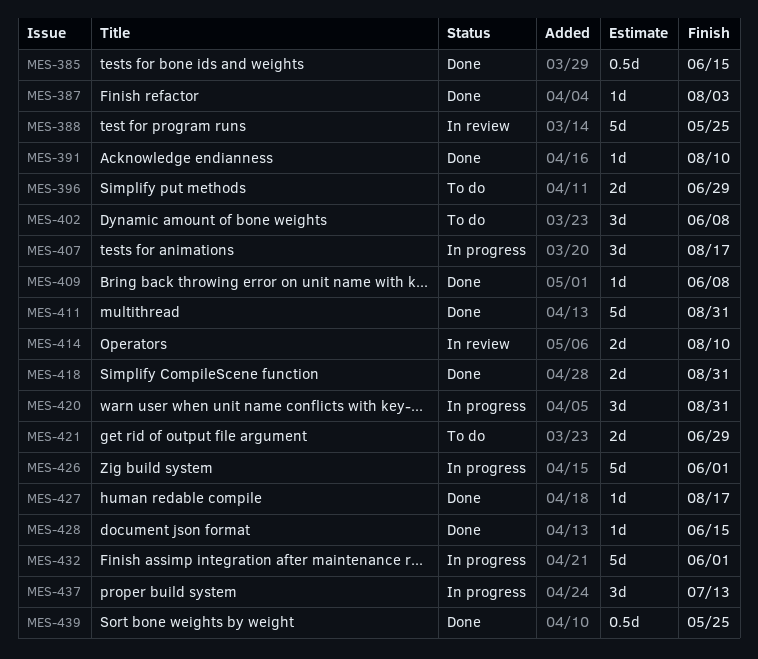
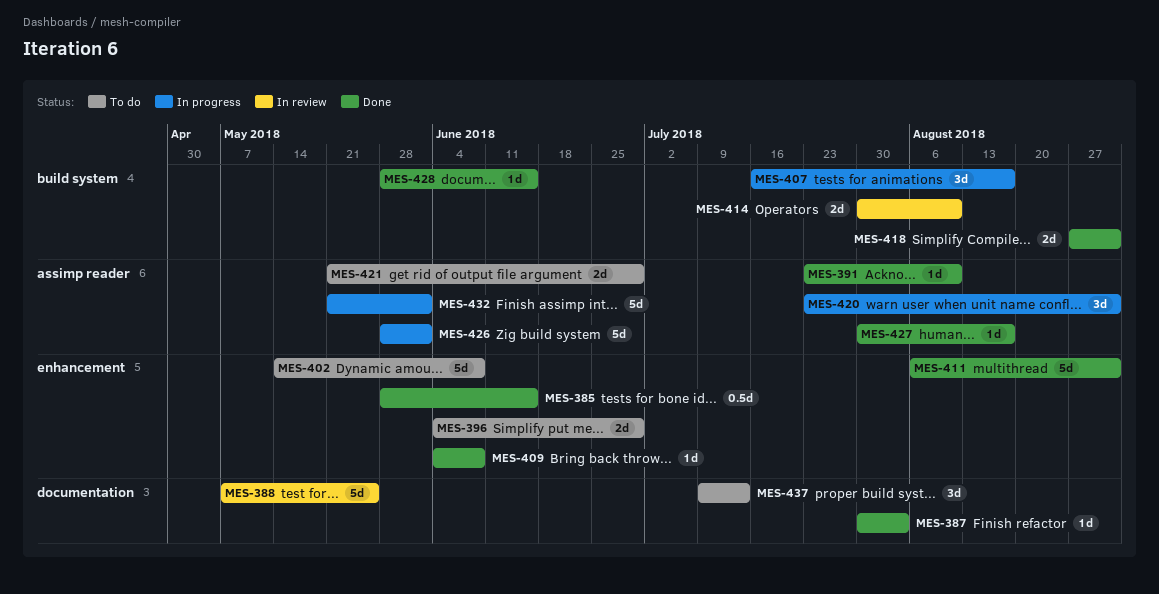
MES-402, estimate: 3d -> 5d
MES-437, status: In progress -> To do
MES-439: present -> none

